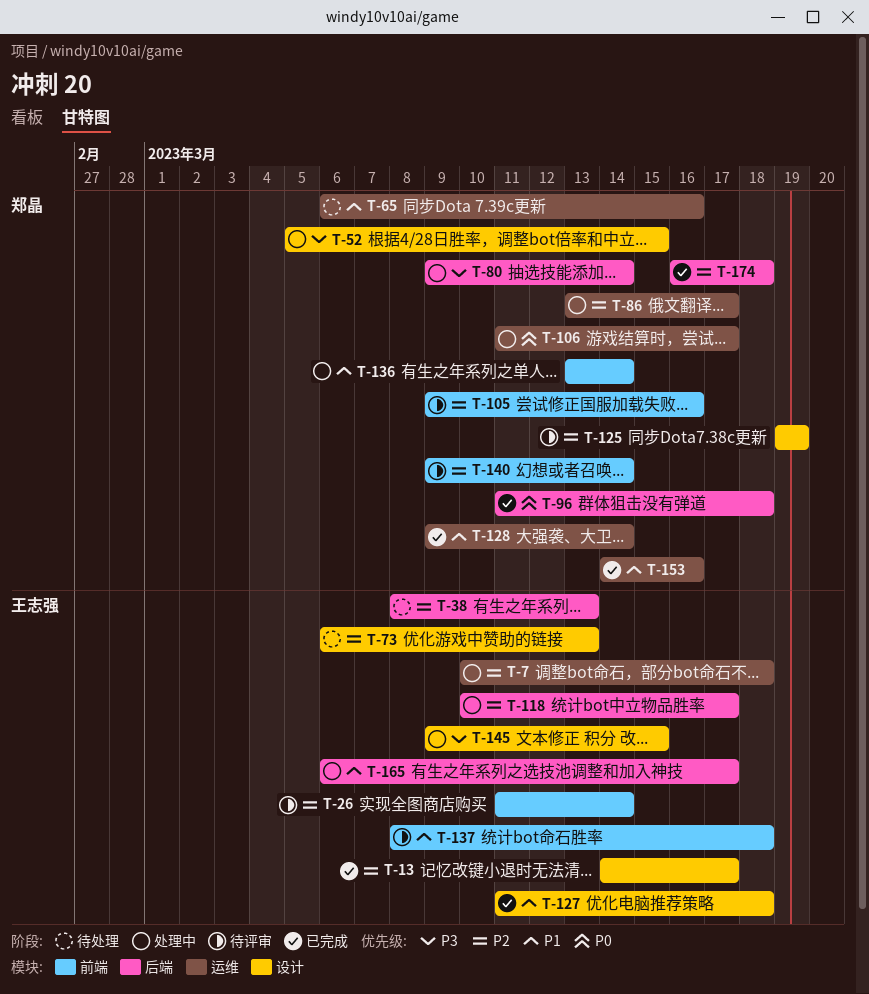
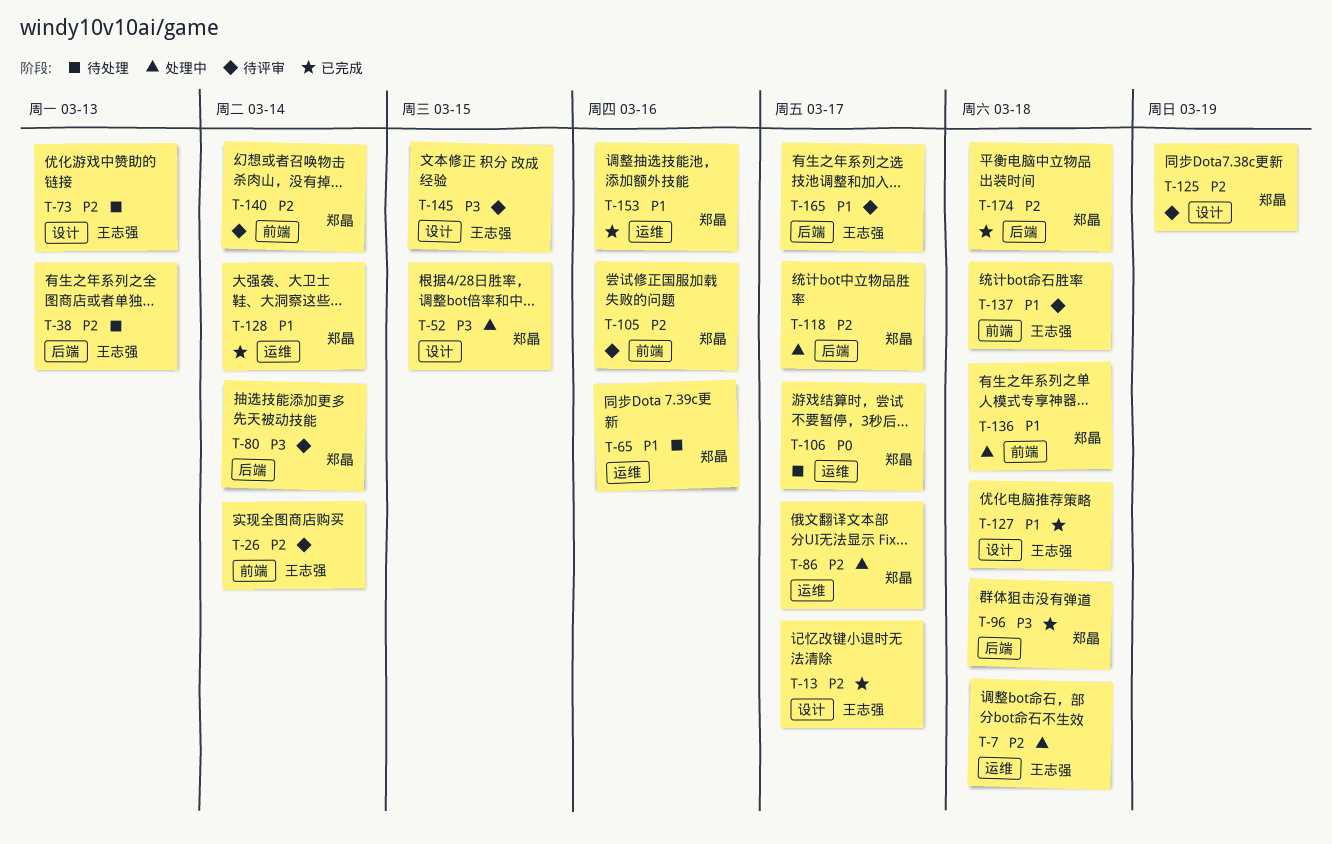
T-80, status: 处理中 -> 待评审
T-96, priority: P0 -> P3
T-106, status: 处理中 -> 待处理
T-118, owner: 王志强 -> 郑晶
T-136, due: Mar 14 -> Mar 18
T-145, status: 处理中 -> 待评审
T-165, status: 处理中 -> 待评审

